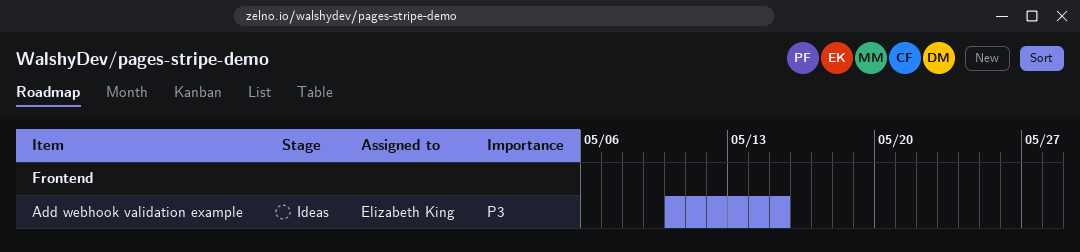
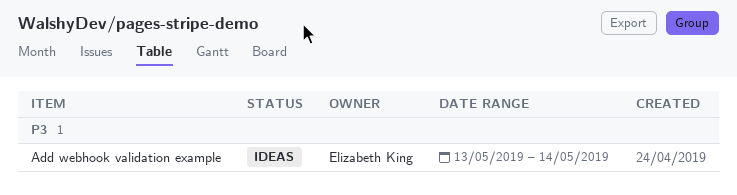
Add webhook validation example, start: May 10 -> May 13
Add webhook validation example, due: May 15 -> May 14

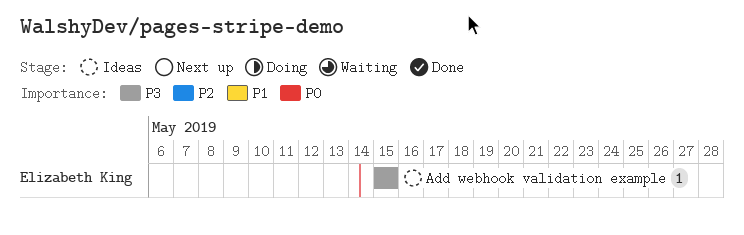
Add webhook validation example, start: May 13 -> May 15
Add webhook validation example, due: May 14 -> May 15

